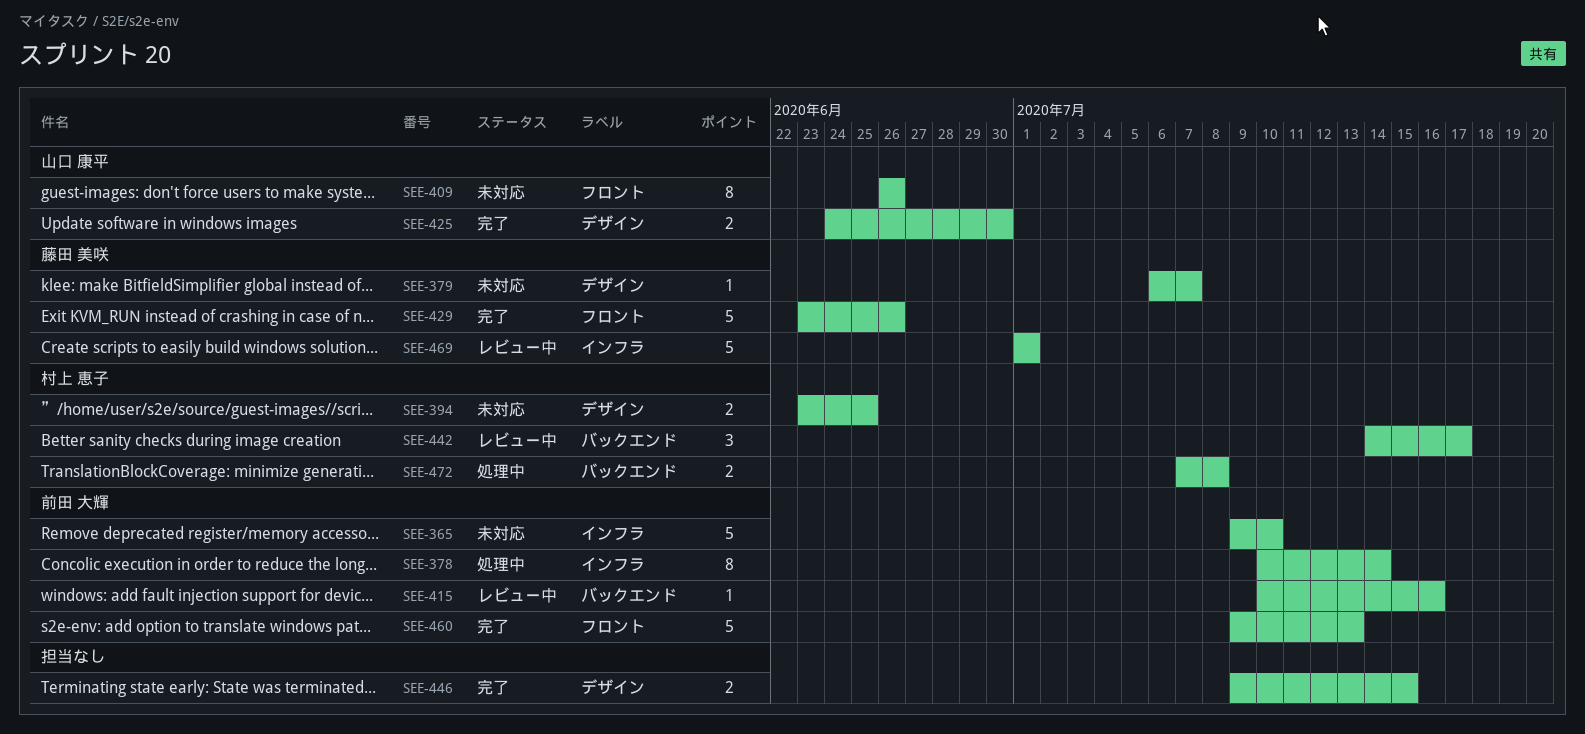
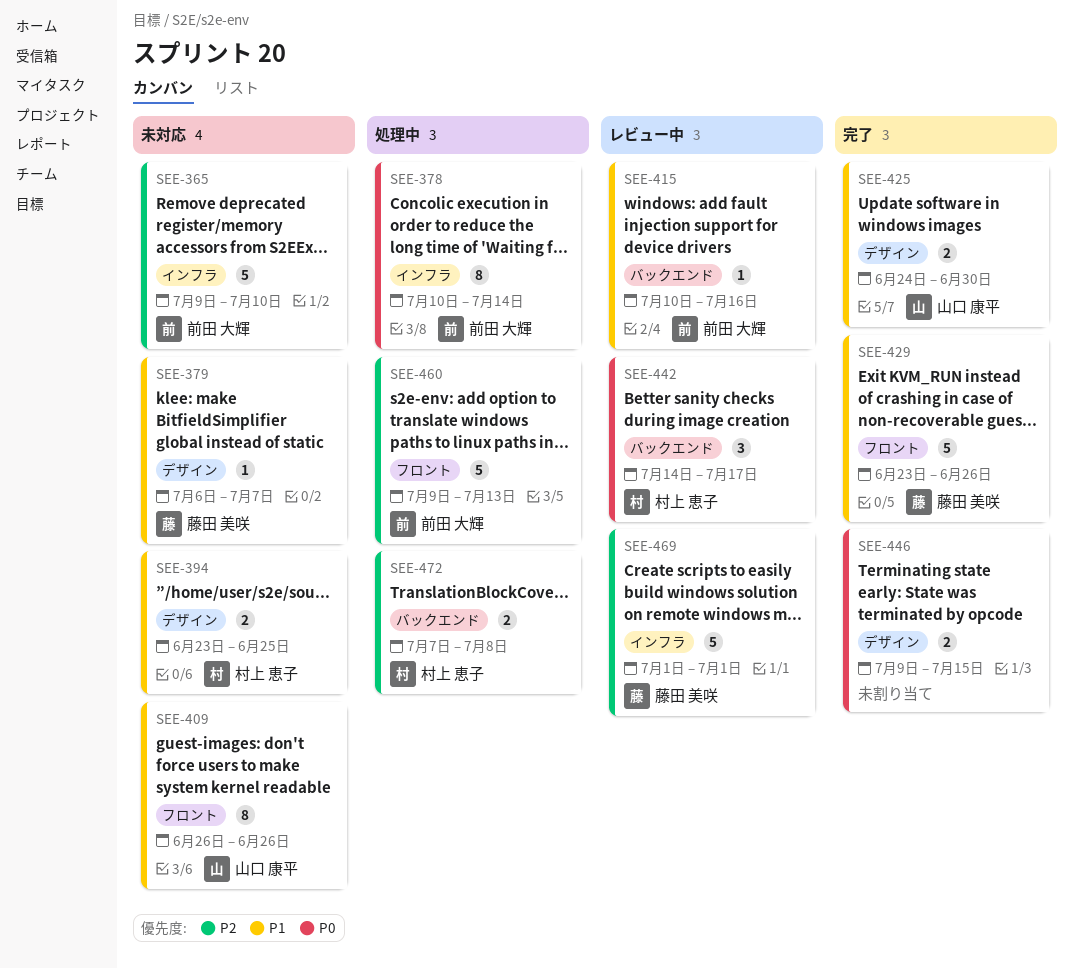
SEE-460, status: 完了 -> 処理中

